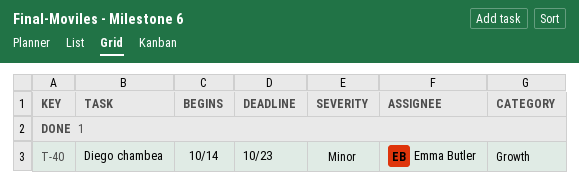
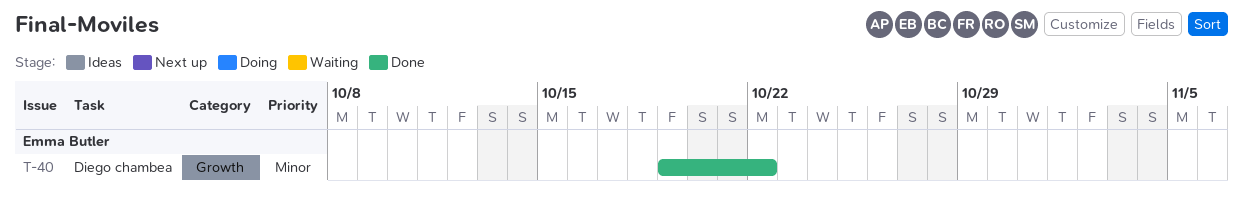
T-40, start: Oct 14 -> Oct 19
T-40, due: Oct 23 -> Oct 22

